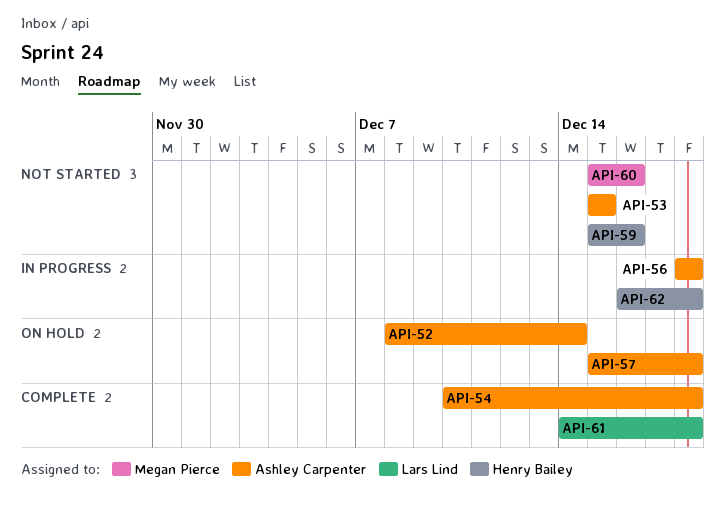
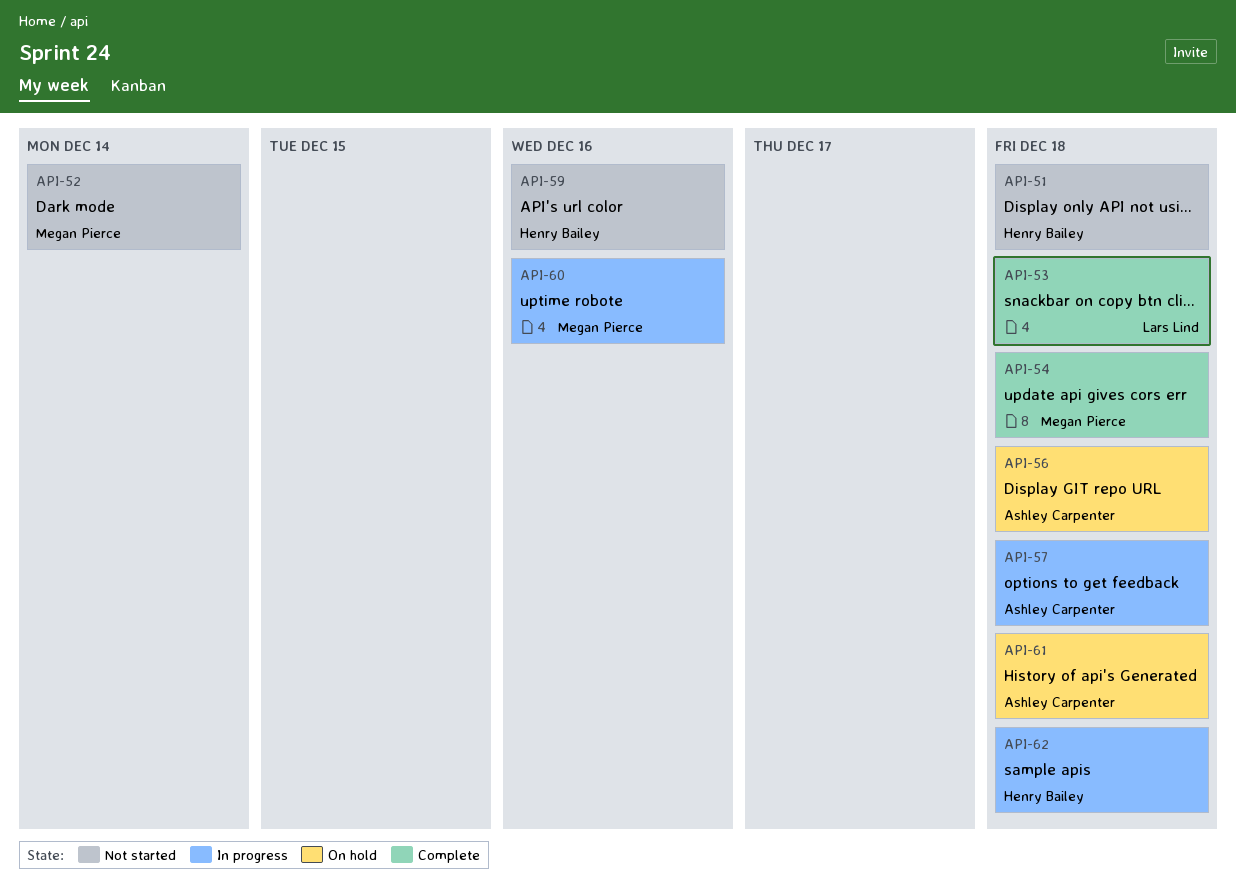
API-51: none -> present
API-52, status: On hold -> Not started
API-52, owner: Ashley Carpenter -> Megan Pierce
API-53, status: Not started -> Complete
API-53, owner: Ashley Carpenter -> Lars Lind
API-53, due: Dec 15 -> Dec 18
API-54, owner: Ashley Carpenter -> Megan Pierce
API-56, status: In progress -> On hold
API-57, status: On hold -> In progress
API-60, status: Not started -> In progress
API-61, status: Complete -> On hold
API-61, owner: Lars Lind -> Ashley Carpenter

